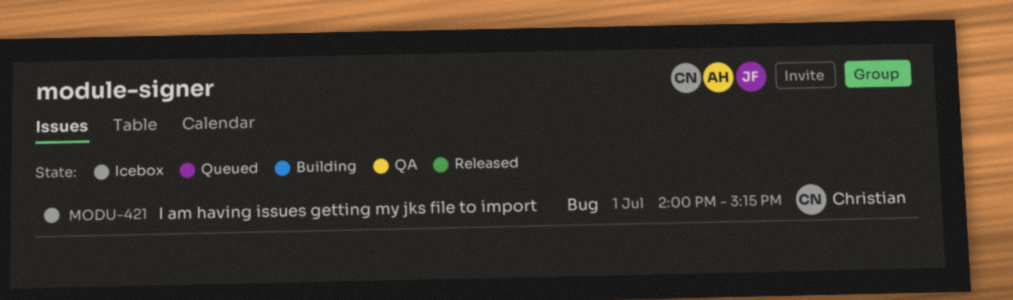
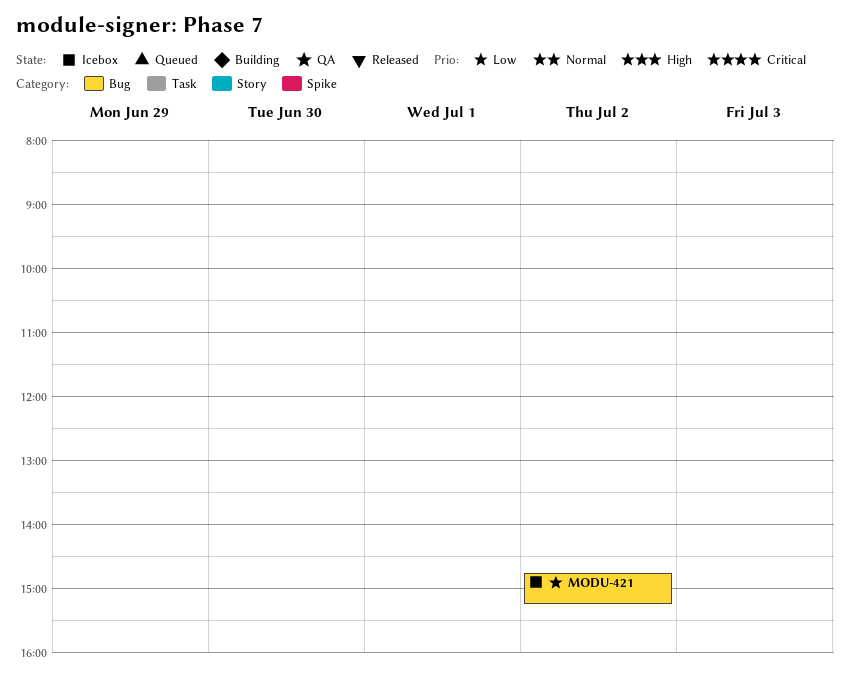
MODU-421, day: Jul 1 -> Jul 2
MODU-421, begins: 14:00 -> 14:45

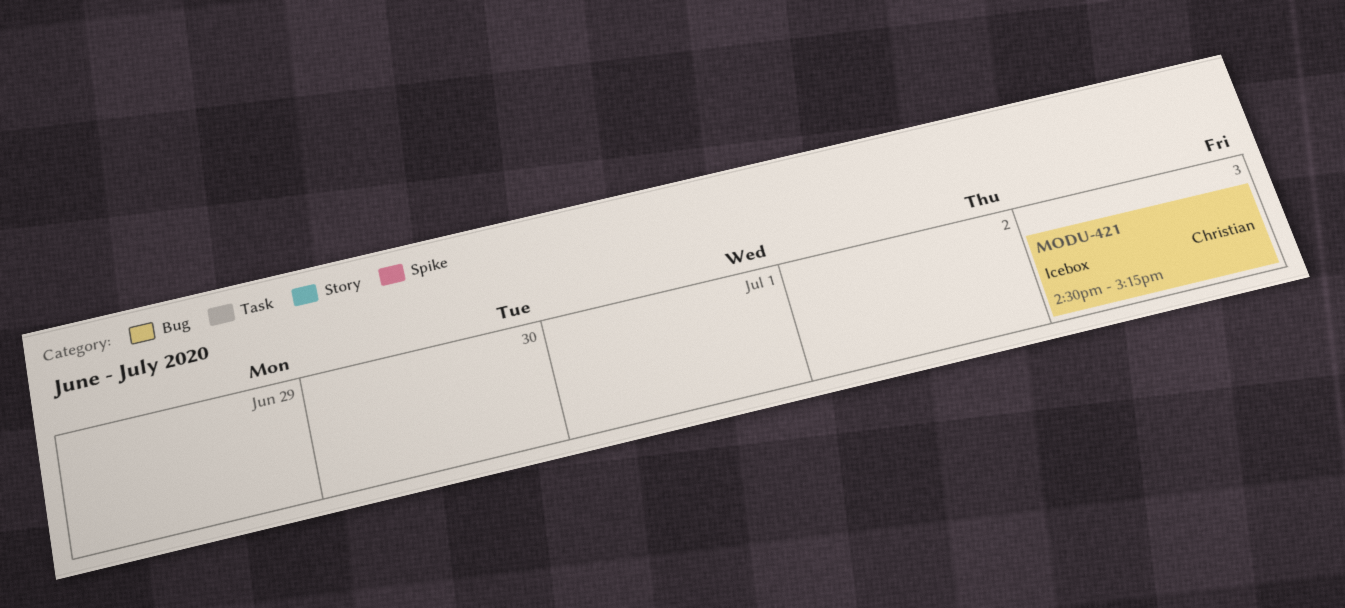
MODU-421, day: Jul 2 -> Jul 3
MODU-421, begins: 14:45 -> 14:30

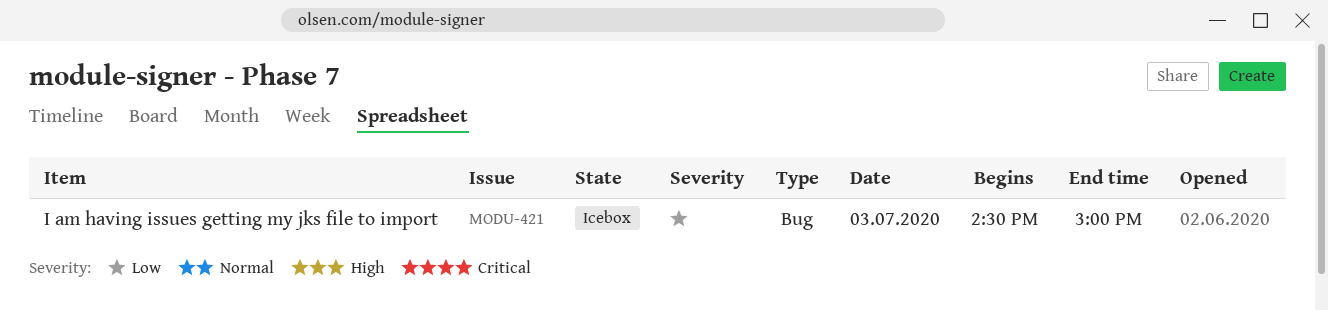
MODU-421, ends: 15:15 -> 15:00

